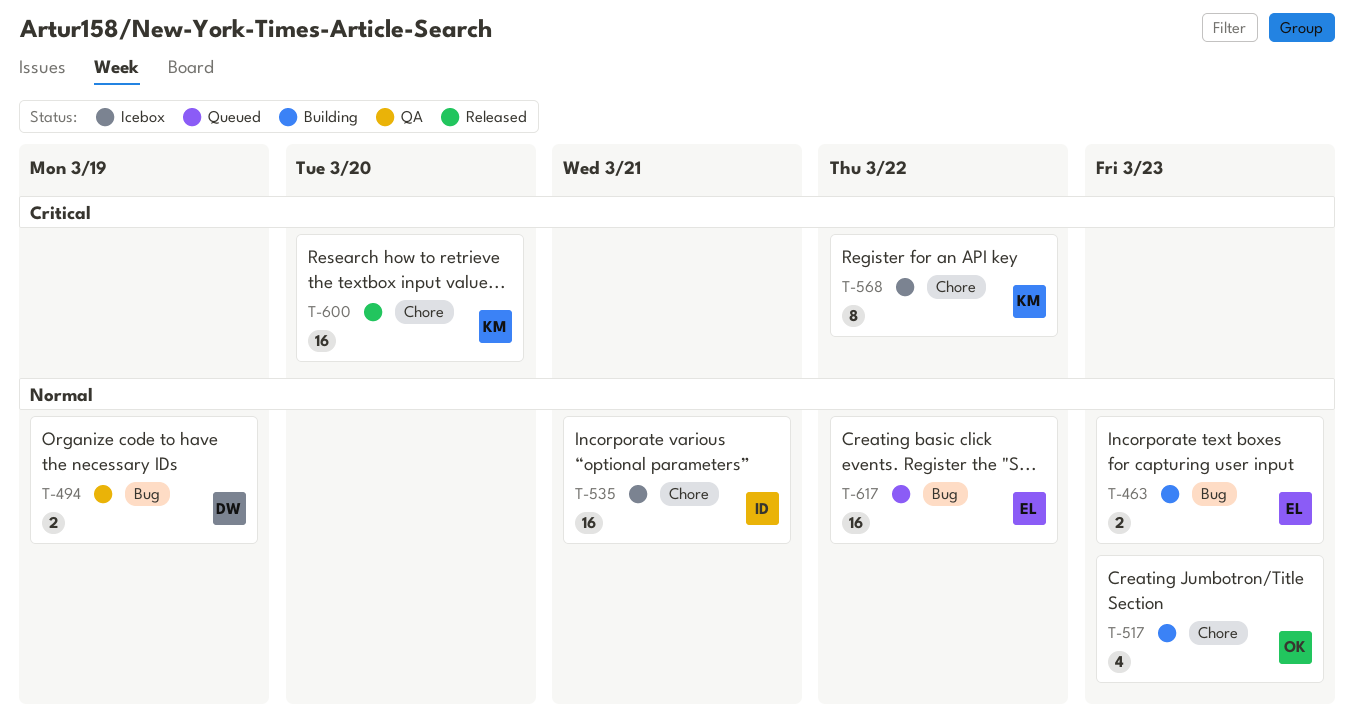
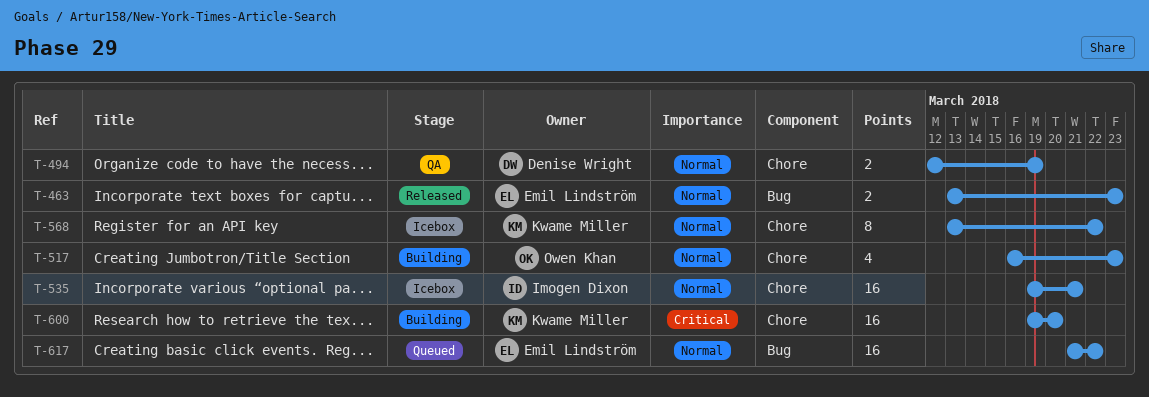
T-463, status: Building -> Released
T-494, label: Bug -> Chore
T-568, priority: Critical -> Normal
T-600, status: Released -> Building

